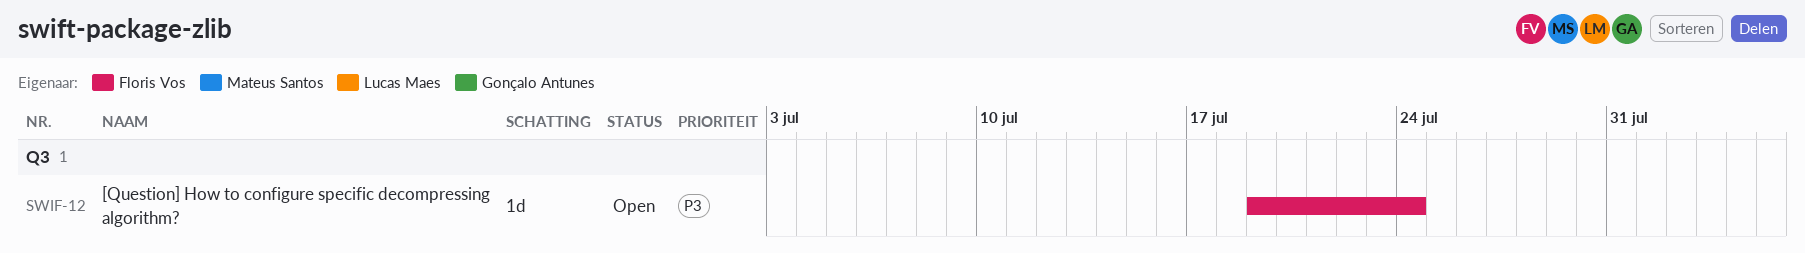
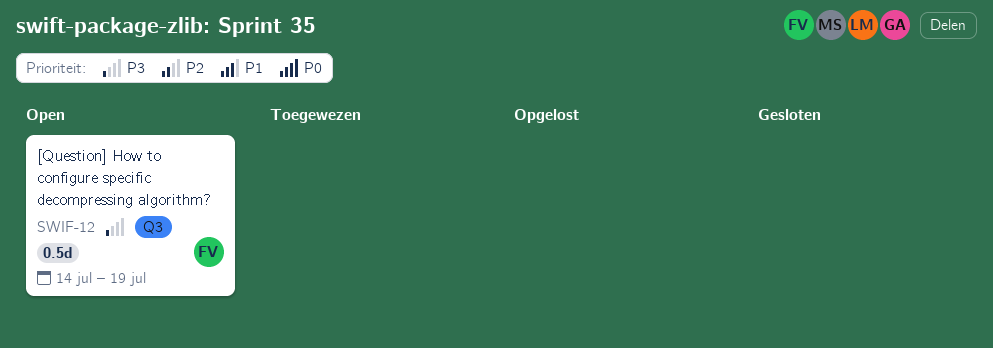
SWIF-12, estimate: 1d -> 0.5d
SWIF-12, start: Jul 19 -> Jul 14
SWIF-12, due: Jul 24 -> Jul 19

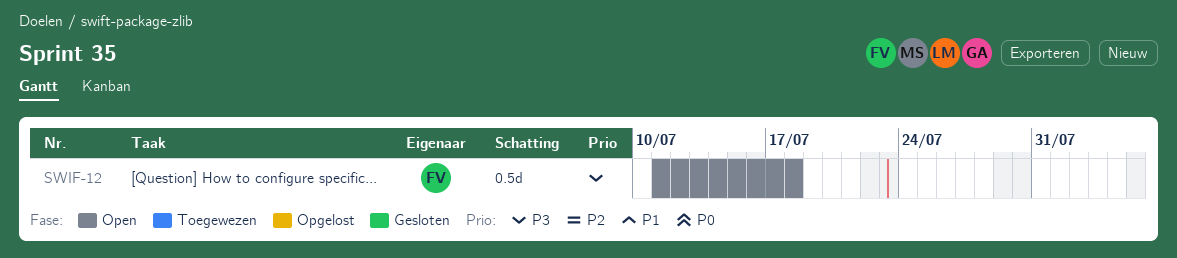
SWIF-12, start: Jul 14 -> Jul 11
SWIF-12, due: Jul 19 -> Jul 18

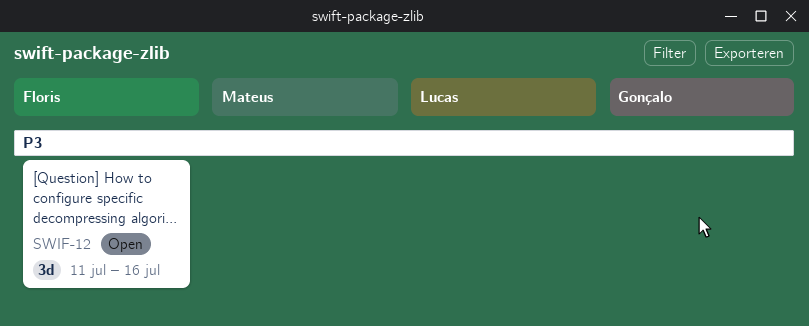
SWIF-12, estimate: 0.5d -> 3d
SWIF-12, due: Jul 18 -> Jul 16

